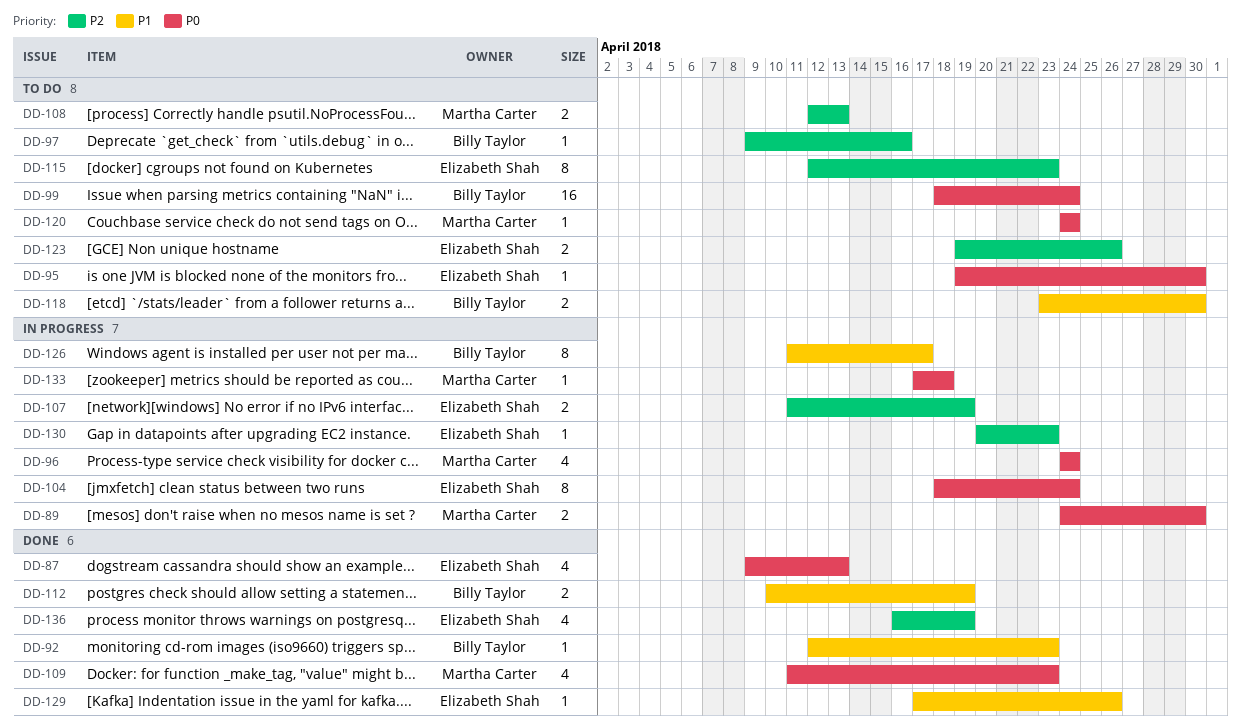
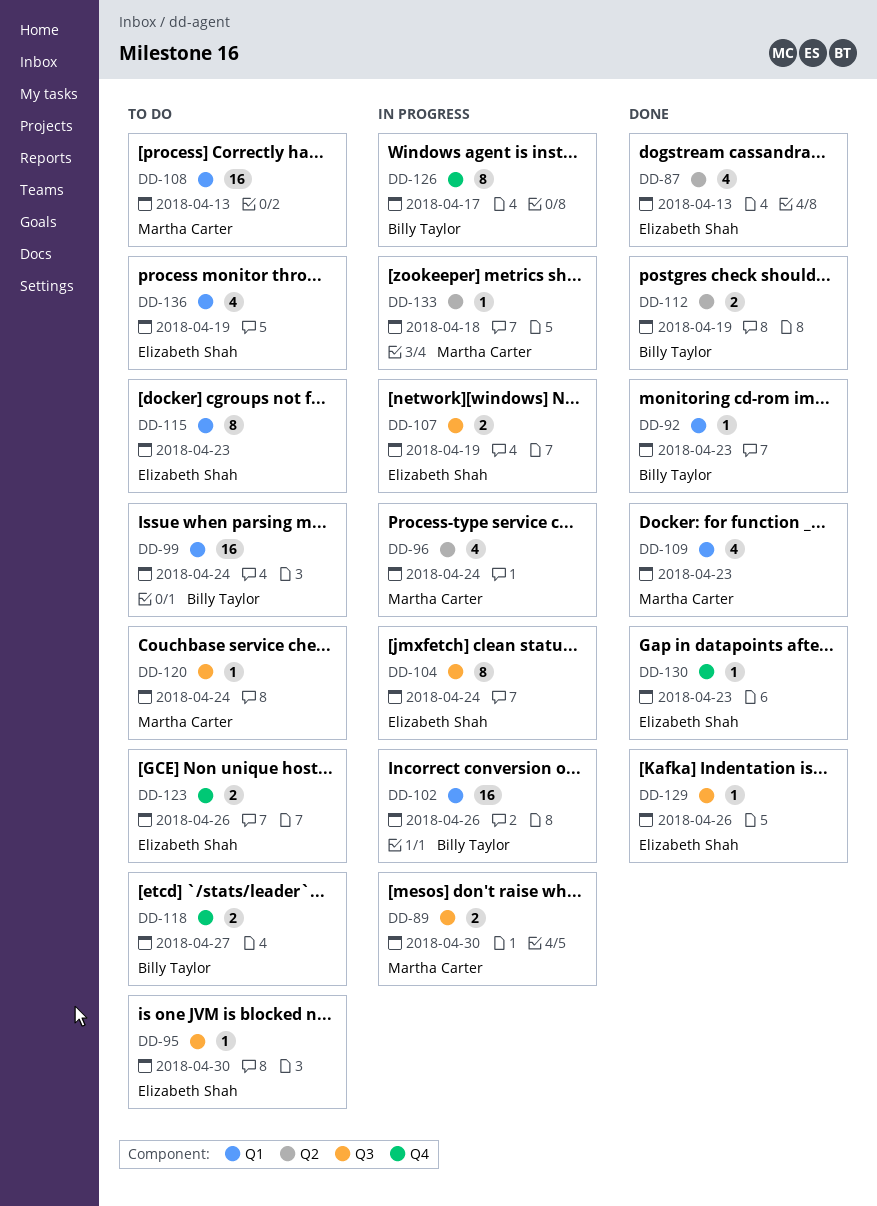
DD-97: present -> none
DD-102: none -> present
DD-108, estimate: 2 -> 16
DD-118, due: Apr 30 -> Apr 27
DD-130, status: In progress -> Done
DD-136, status: Done -> To do

